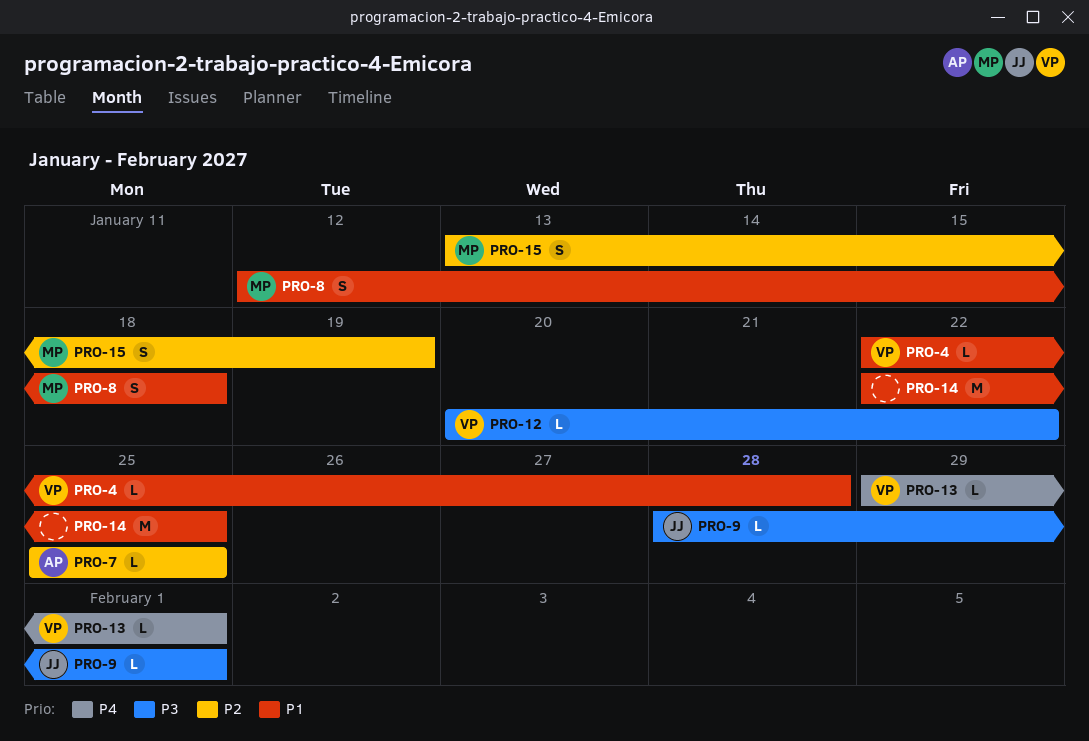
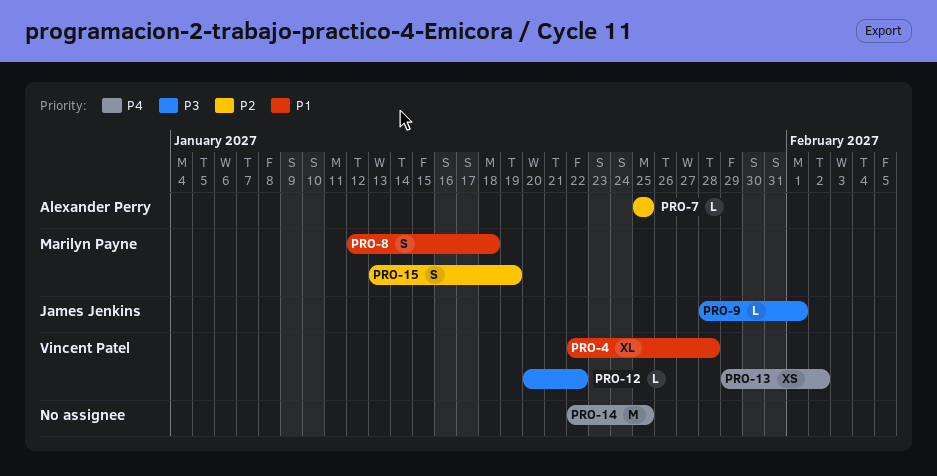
PRO-4, estimate: L -> XL
PRO-13, estimate: L -> XS
PRO-13, due: Feb 1 -> Feb 2
PRO-14, priority: P1 -> P4

